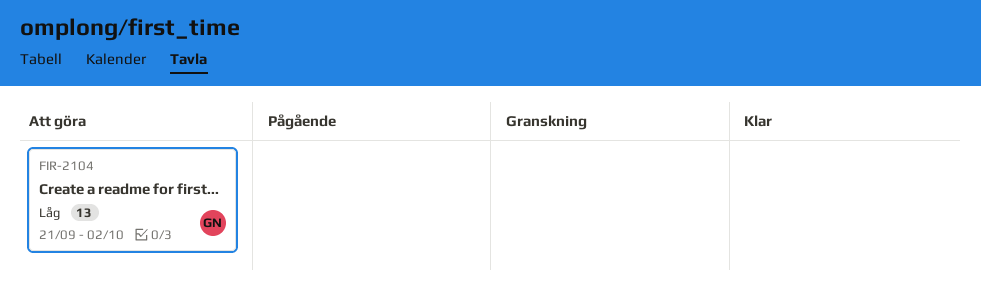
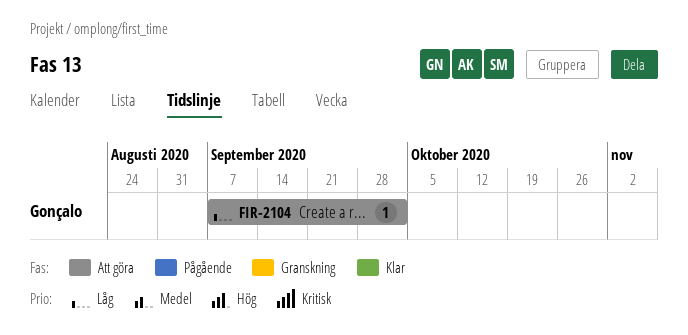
FIR-2104, estimate: 13 -> 1
FIR-2104, start: Sep 21 -> Sep 7

